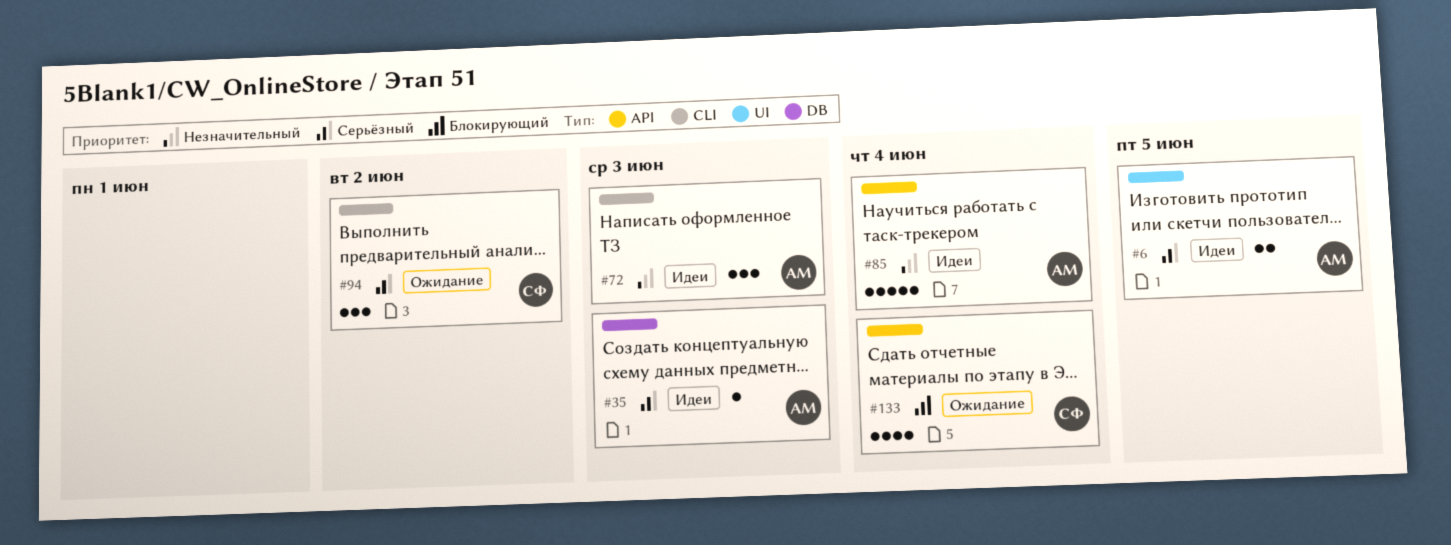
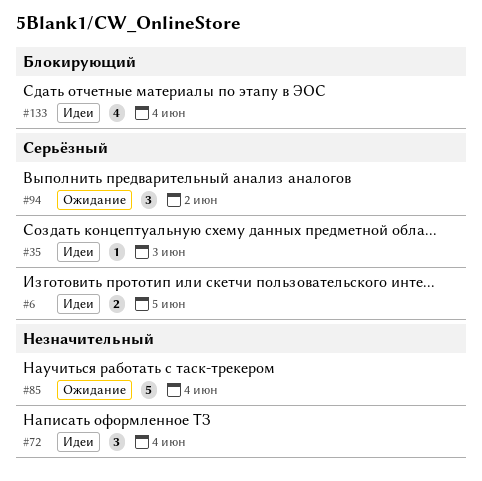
#72, due: Jun 3 -> Jun 4
#85, status: Идеи -> Ожидание
#133, status: Ожидание -> Идеи

